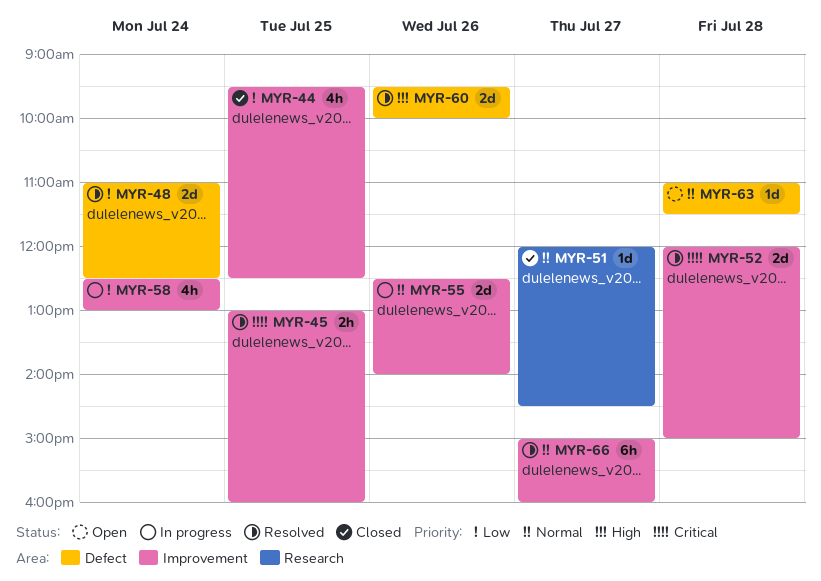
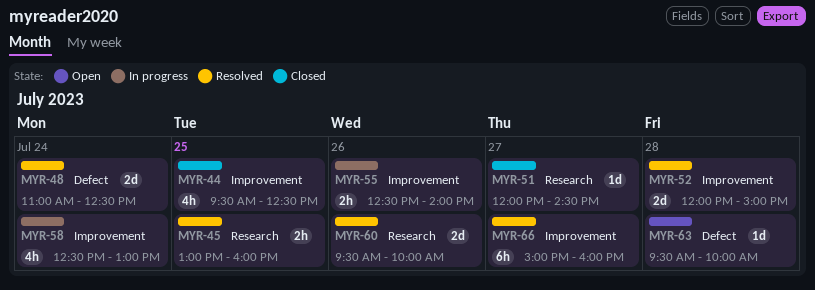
MYR-45, label: Improvement -> Research
MYR-55, estimate: 2d -> 2h
MYR-60, label: Defect -> Research
MYR-63, begins: 11:00 -> 09:30
MYR-63, ends: 11:30 -> 10:00

